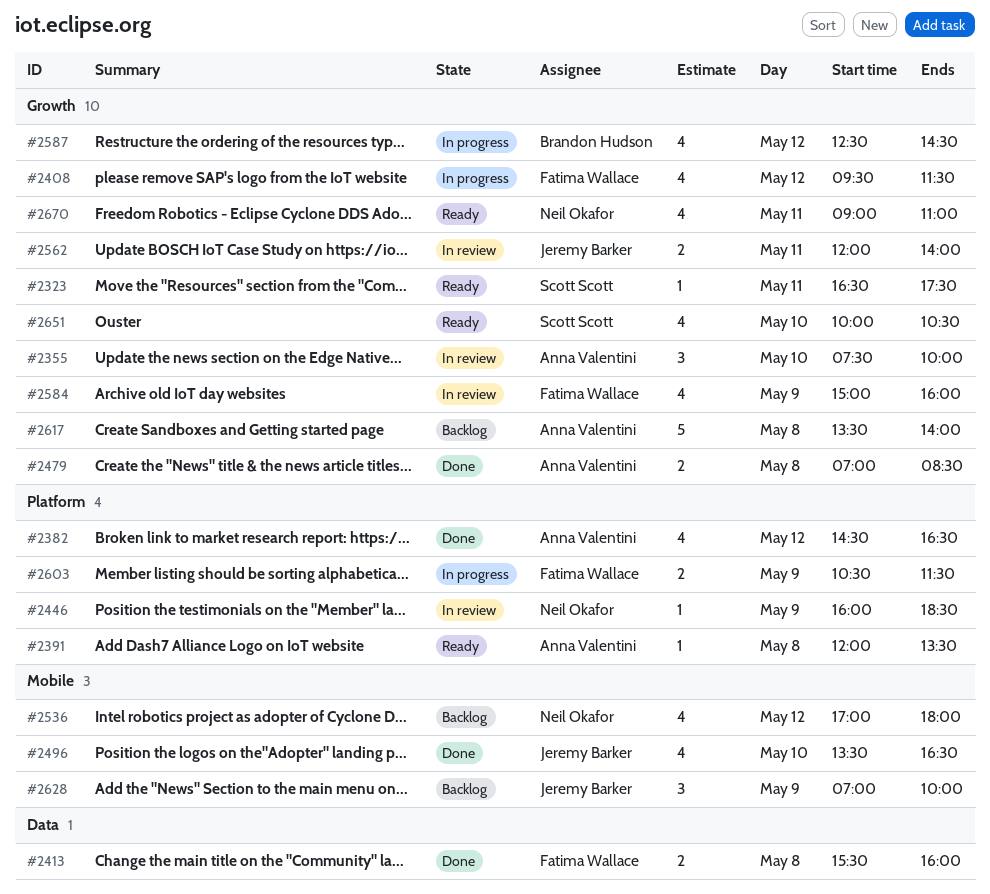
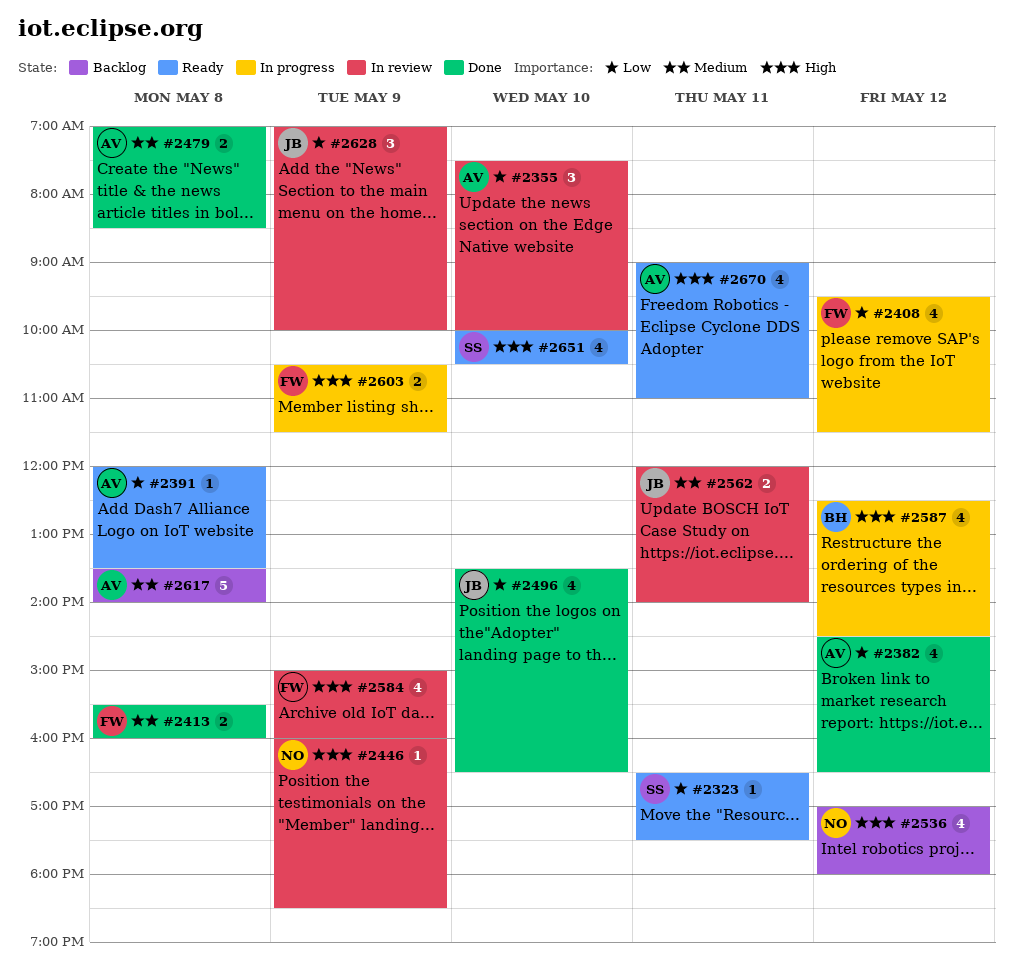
#2628, status: Backlog -> In review
#2670, owner: Neil Okafor -> Anna Valentini

